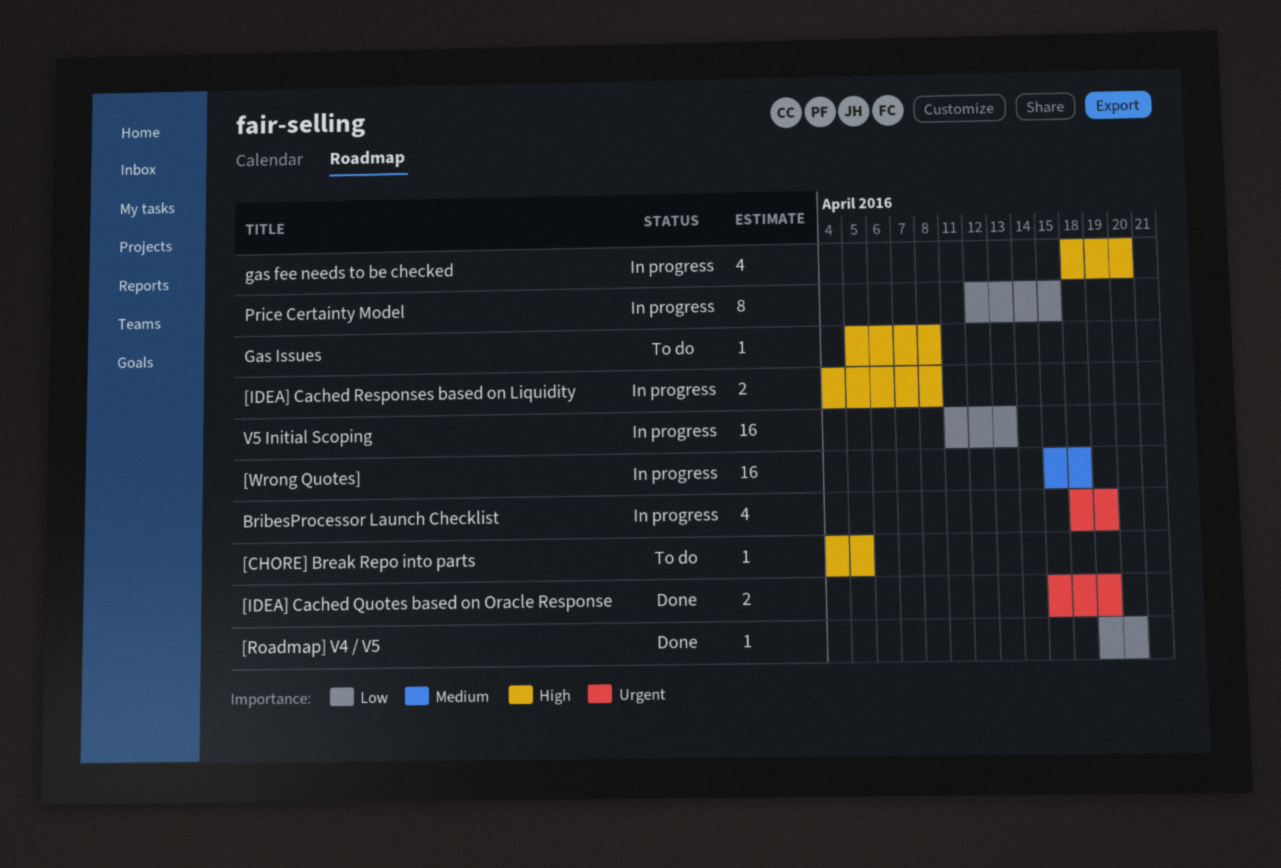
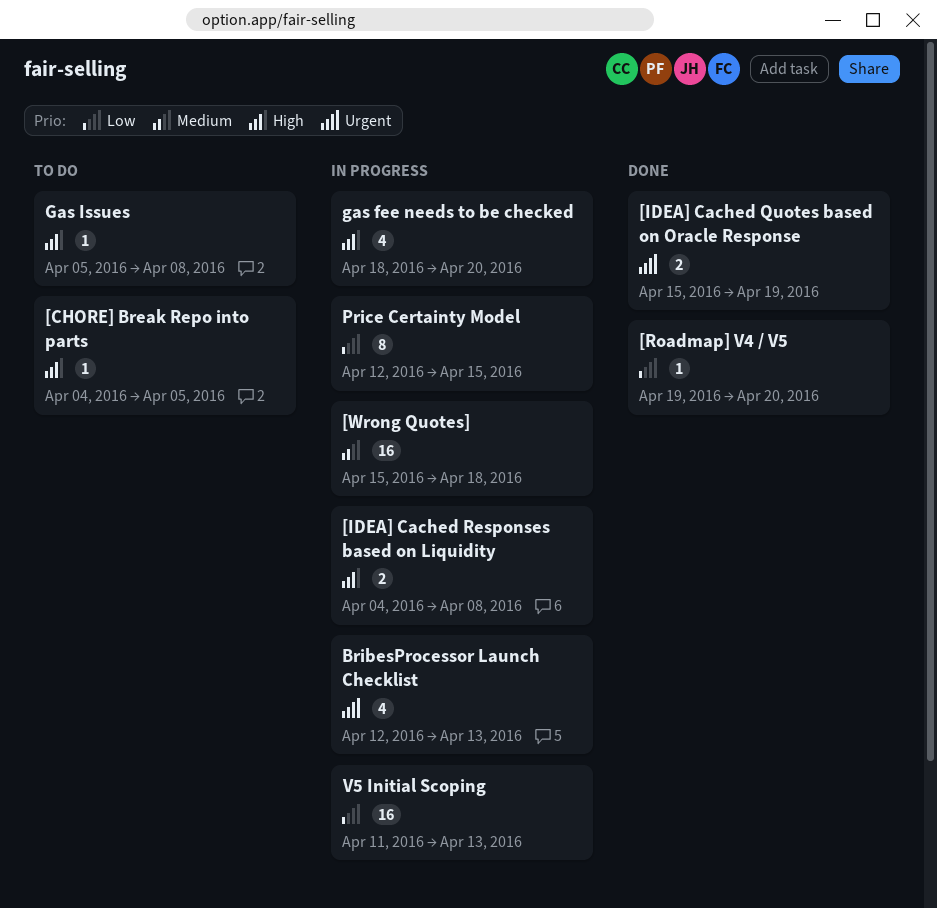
BribesProcessor Launch Checklist, start: Apr 18 -> Apr 12
BribesProcessor Launch Checklist, due: Apr 19 -> Apr 13

